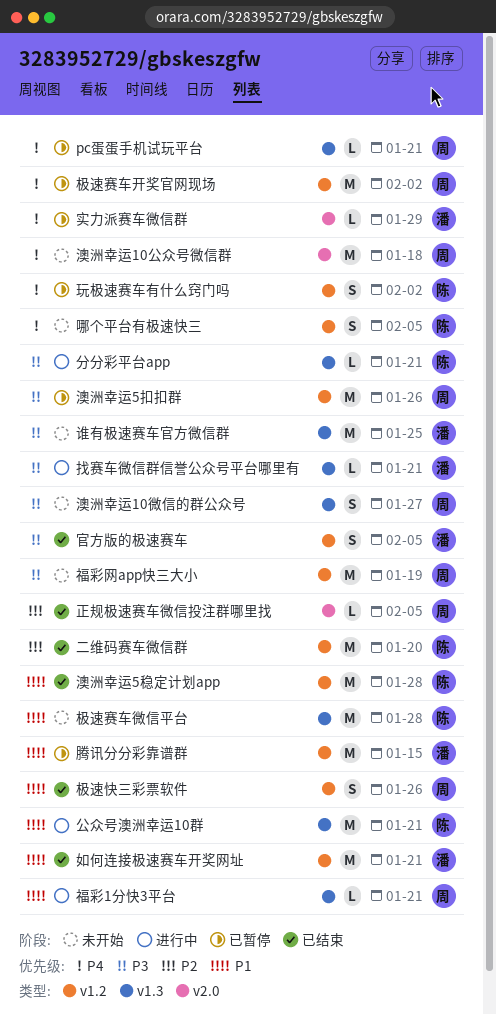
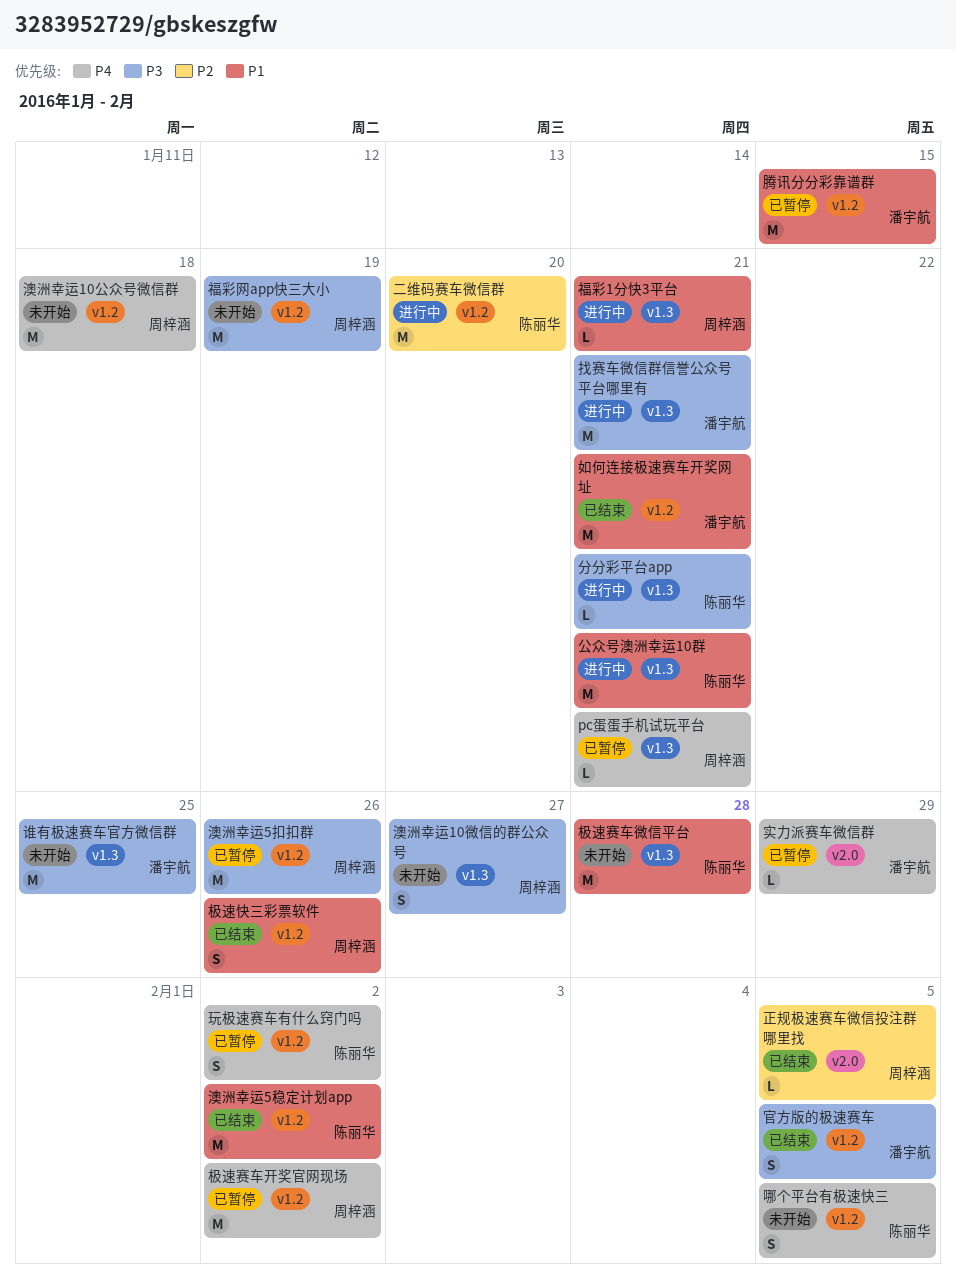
二维码赛车微信群, status: 已结束 -> 进行中
找赛车微信群信誉公众号平台哪里有, estimate: L -> M
澳洲幸运10公众号微信群, label: v2.0 -> v1.2
澳洲幸运5稳定计划app, due: Jan 28 -> Feb 2

